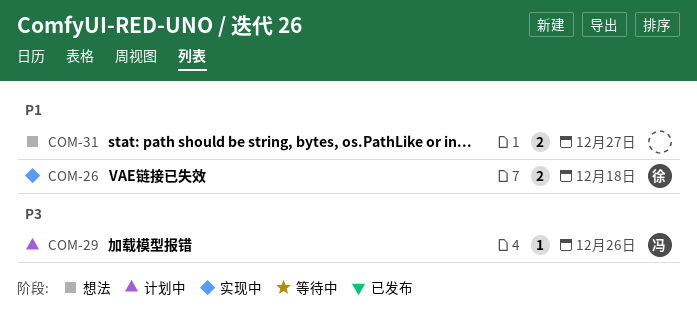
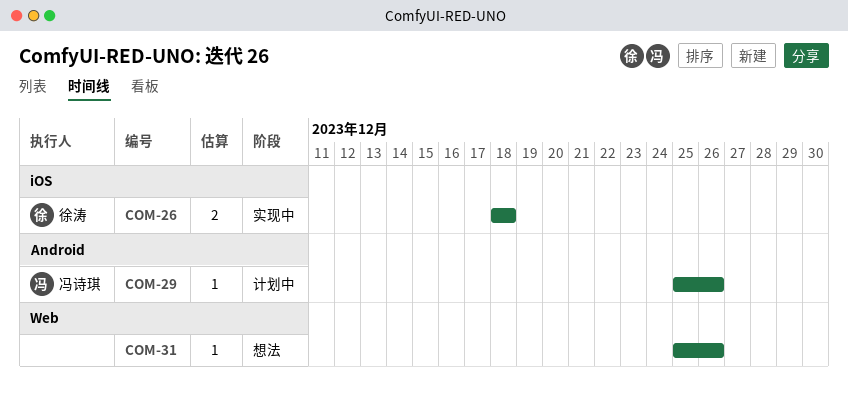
COM-31, estimate: 2 -> 1
COM-31, due: Dec 27 -> Dec 26

